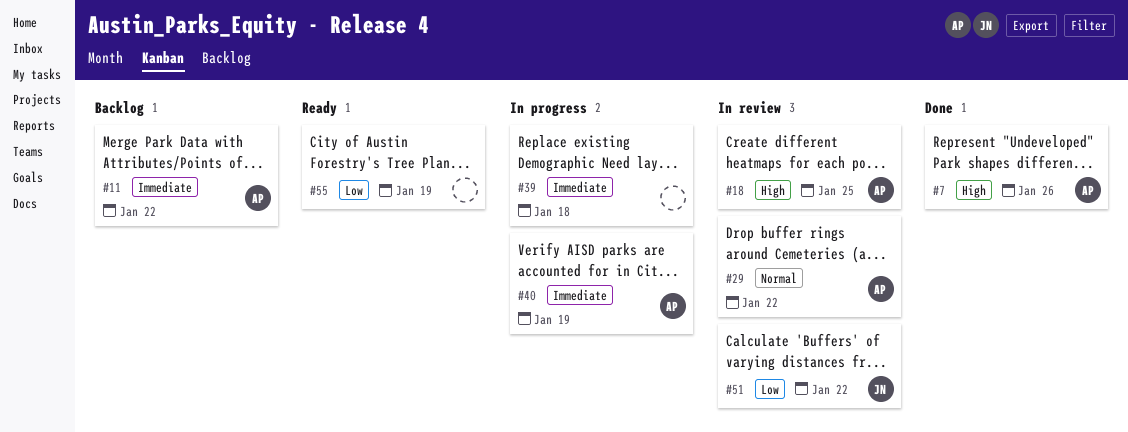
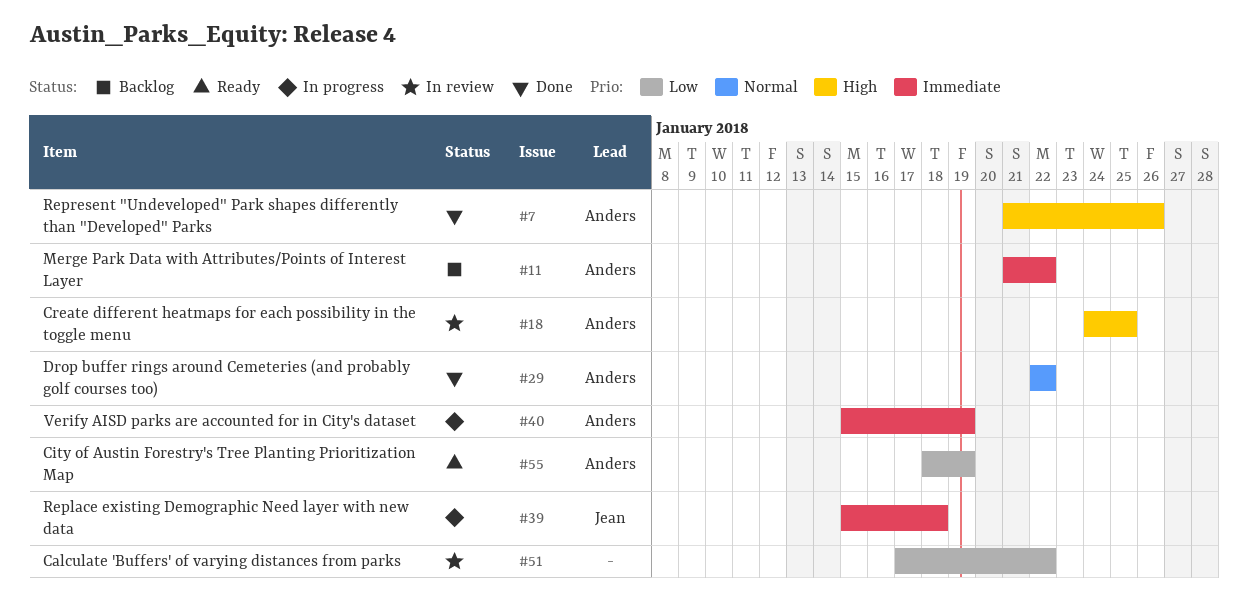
#29, status: In review -> Done
#39, owner: none -> Jean
#51, owner: Jean -> none
#55, owner: none -> Anders

